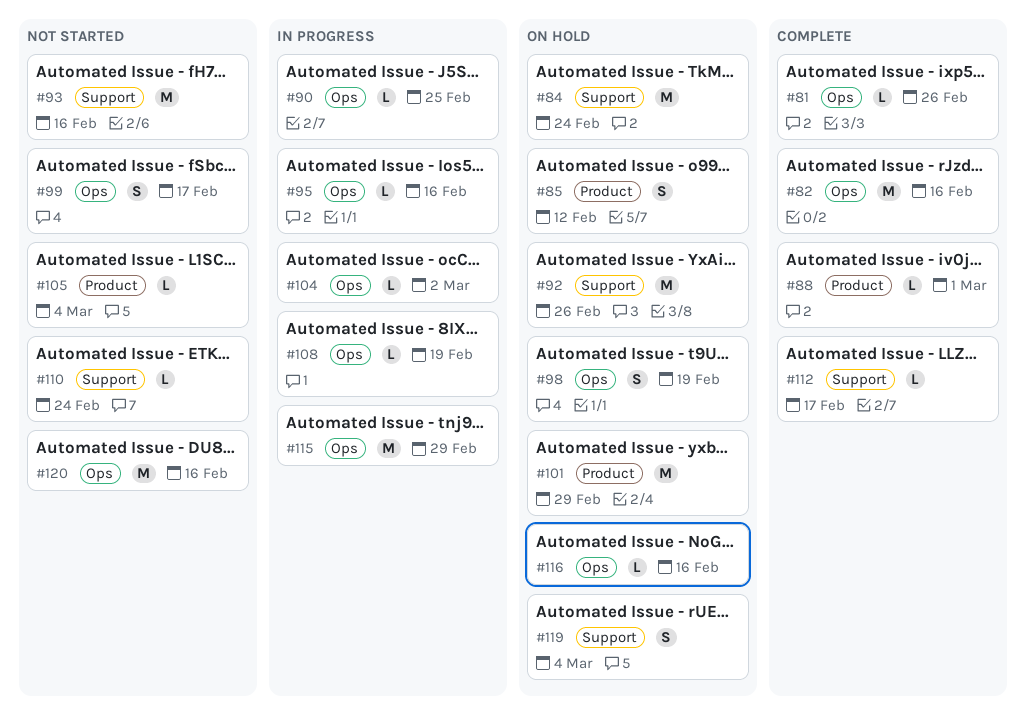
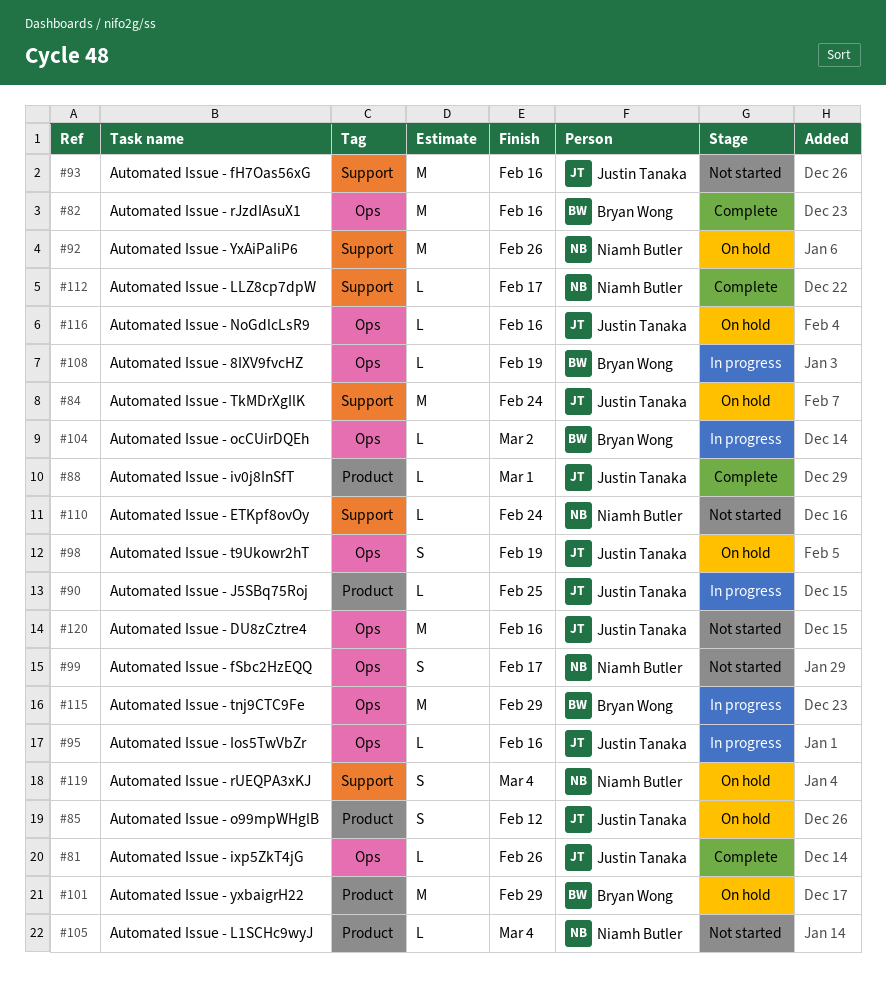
#90, label: Ops -> Product

